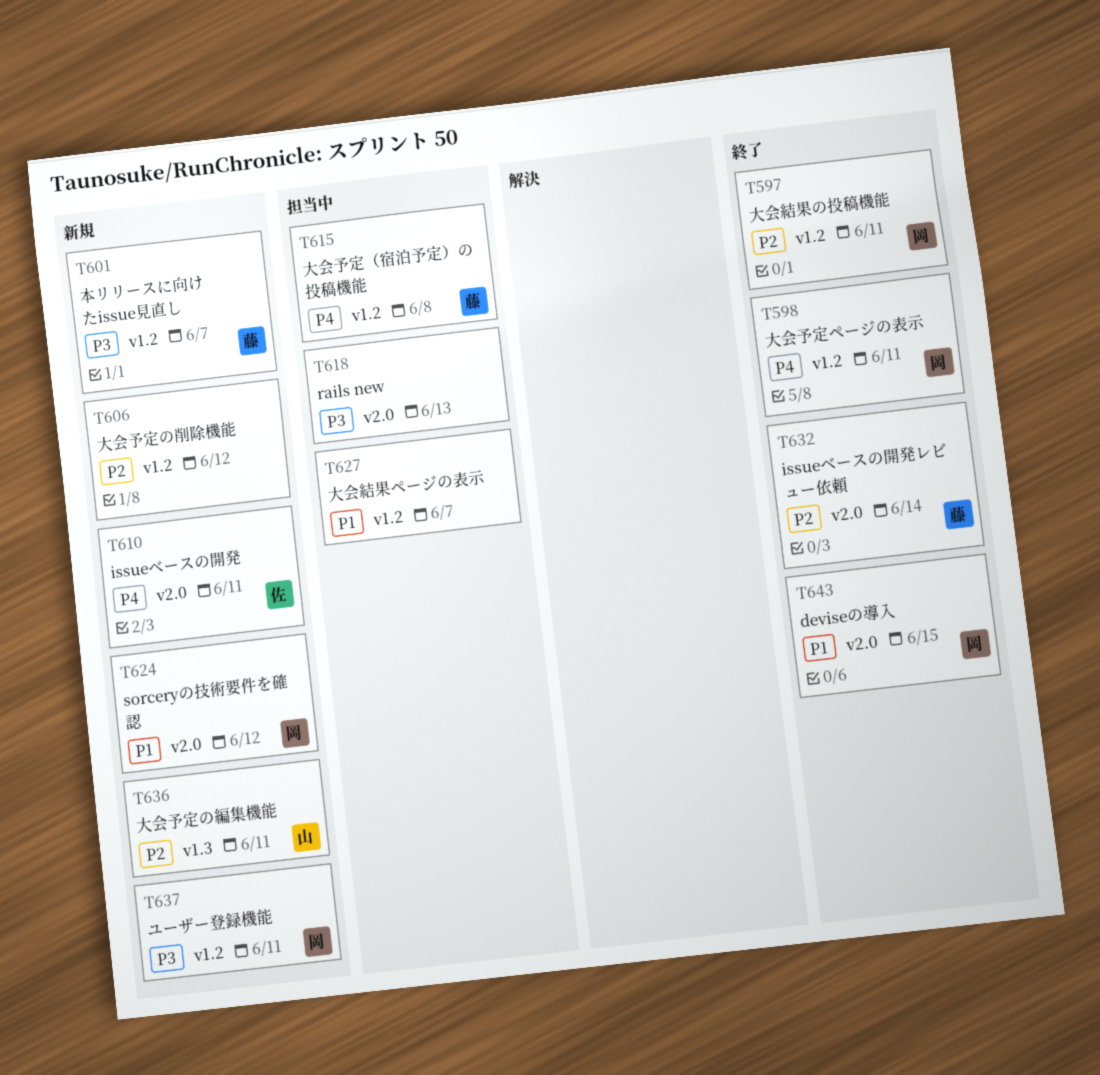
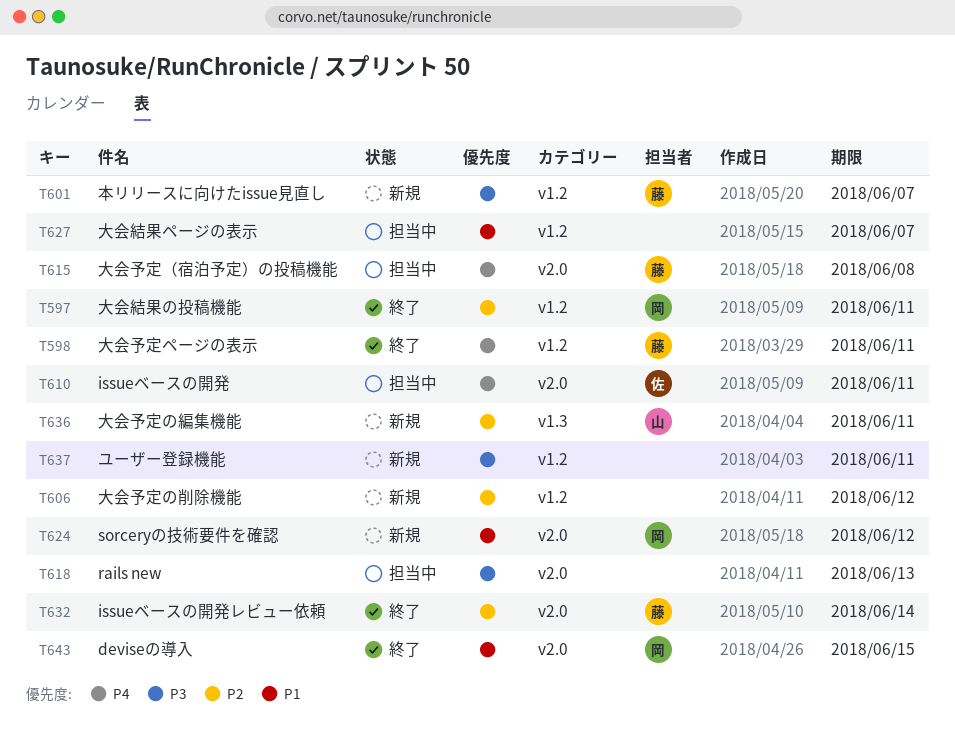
T598, owner: 岡 -> 藤
T610, status: 新規 -> 担当中
T615, label: v1.2 -> v2.0
T637, owner: 岡 -> none

